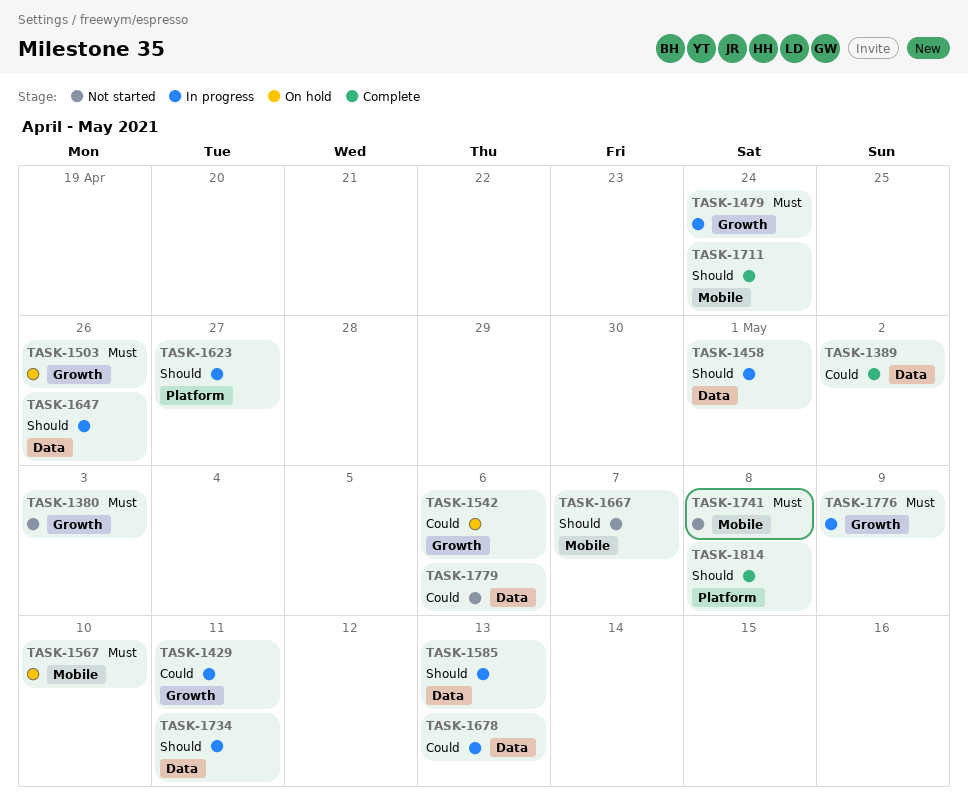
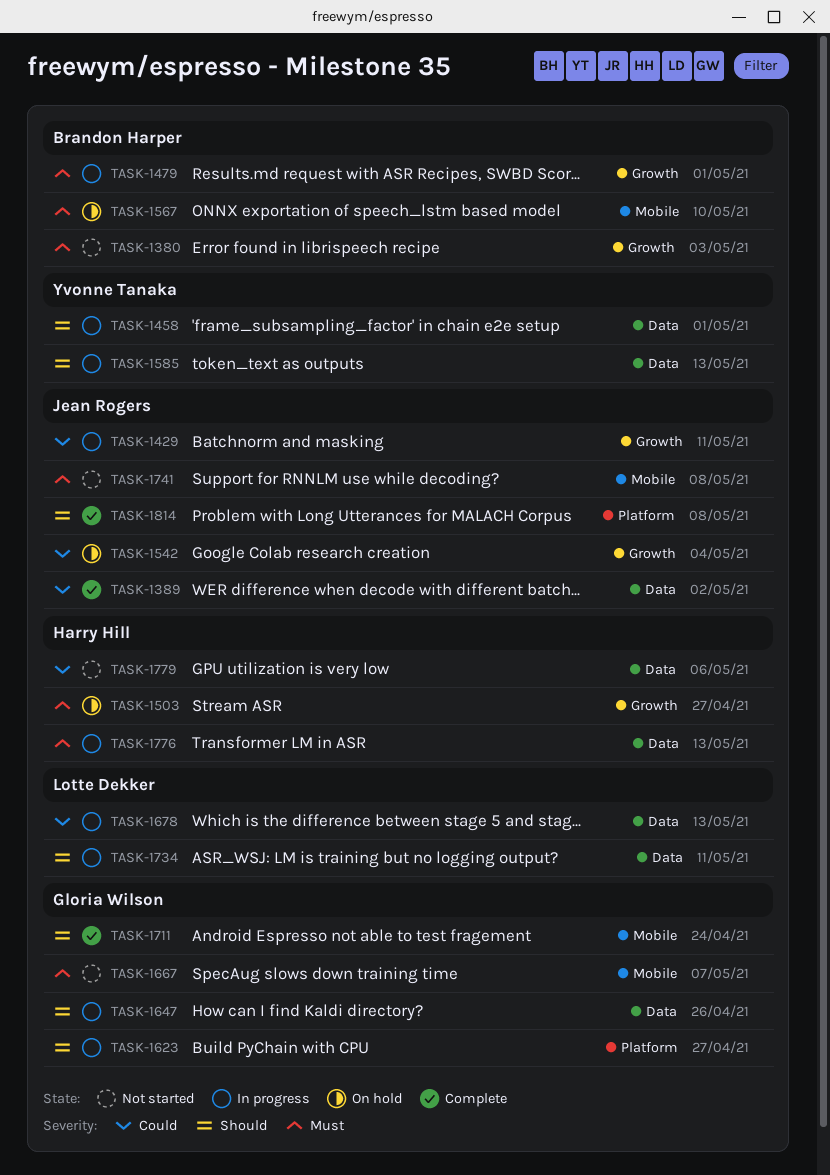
TASK-1479, due: Apr 24 -> May 1
TASK-1503, due: Apr 26 -> Apr 27
TASK-1542, due: May 6 -> May 4
TASK-1667, priority: Should -> Must
TASK-1776, label: Growth -> Data
TASK-1776, due: May 9 -> May 13

